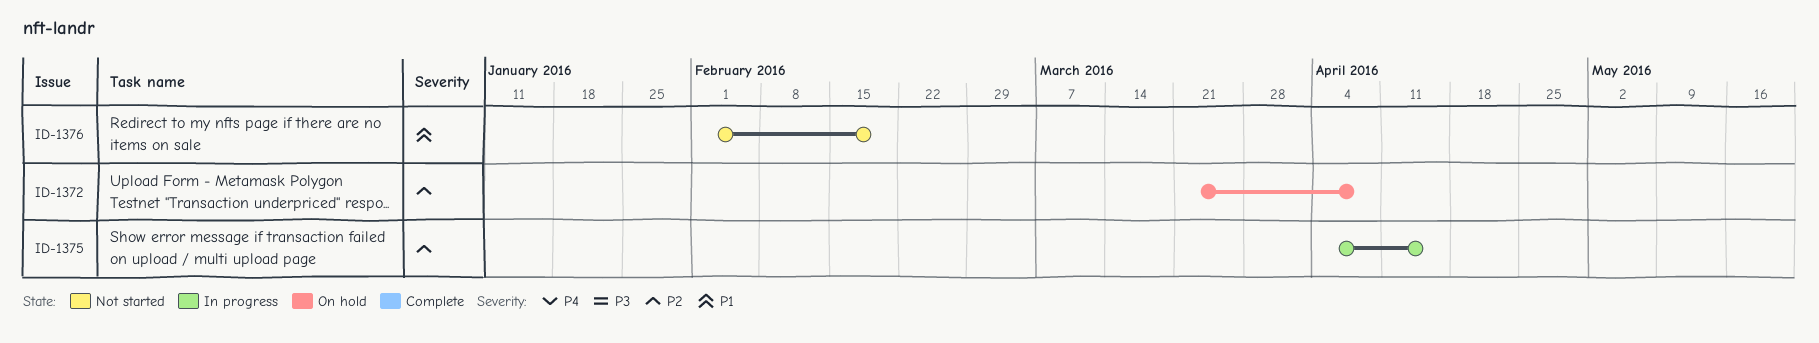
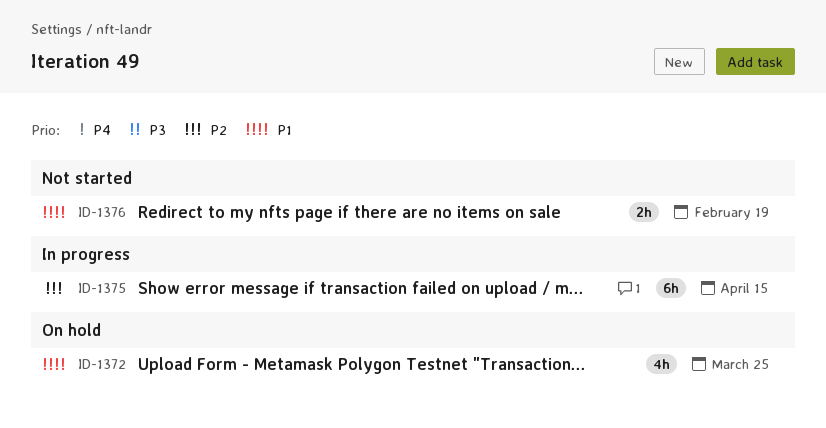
ID-1372, priority: P2 -> P1
ID-1372, due: Apr 8 -> Mar 25

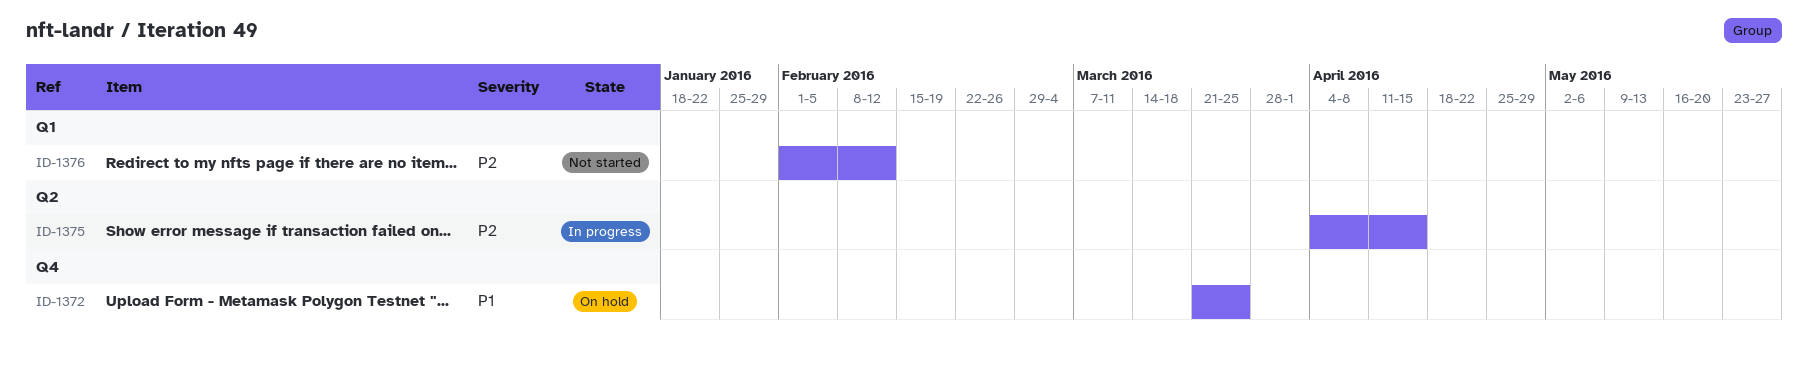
ID-1376, priority: P1 -> P2
ID-1376, due: Feb 19 -> Feb 12

